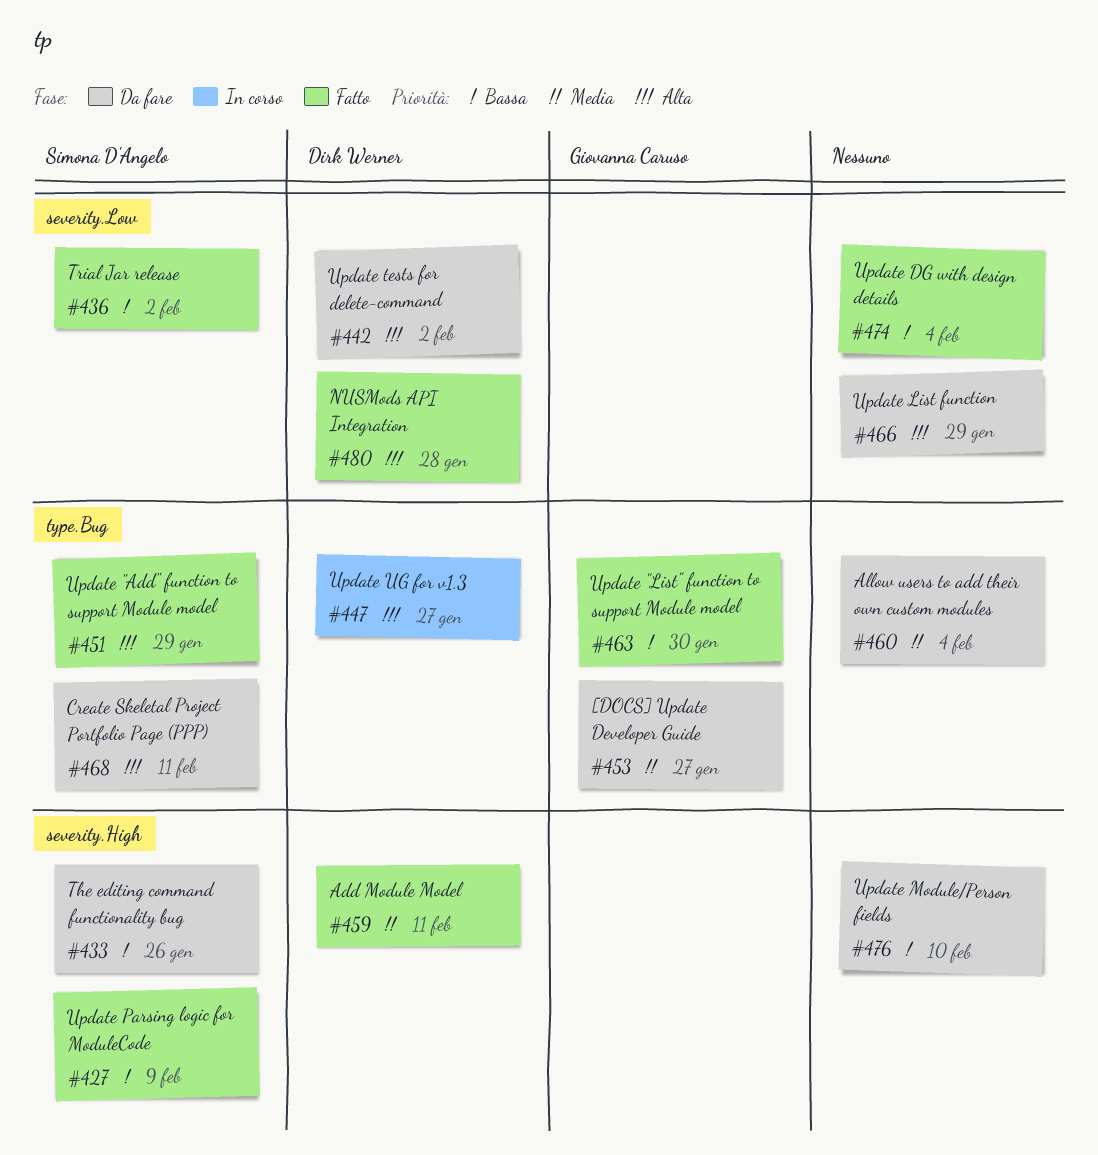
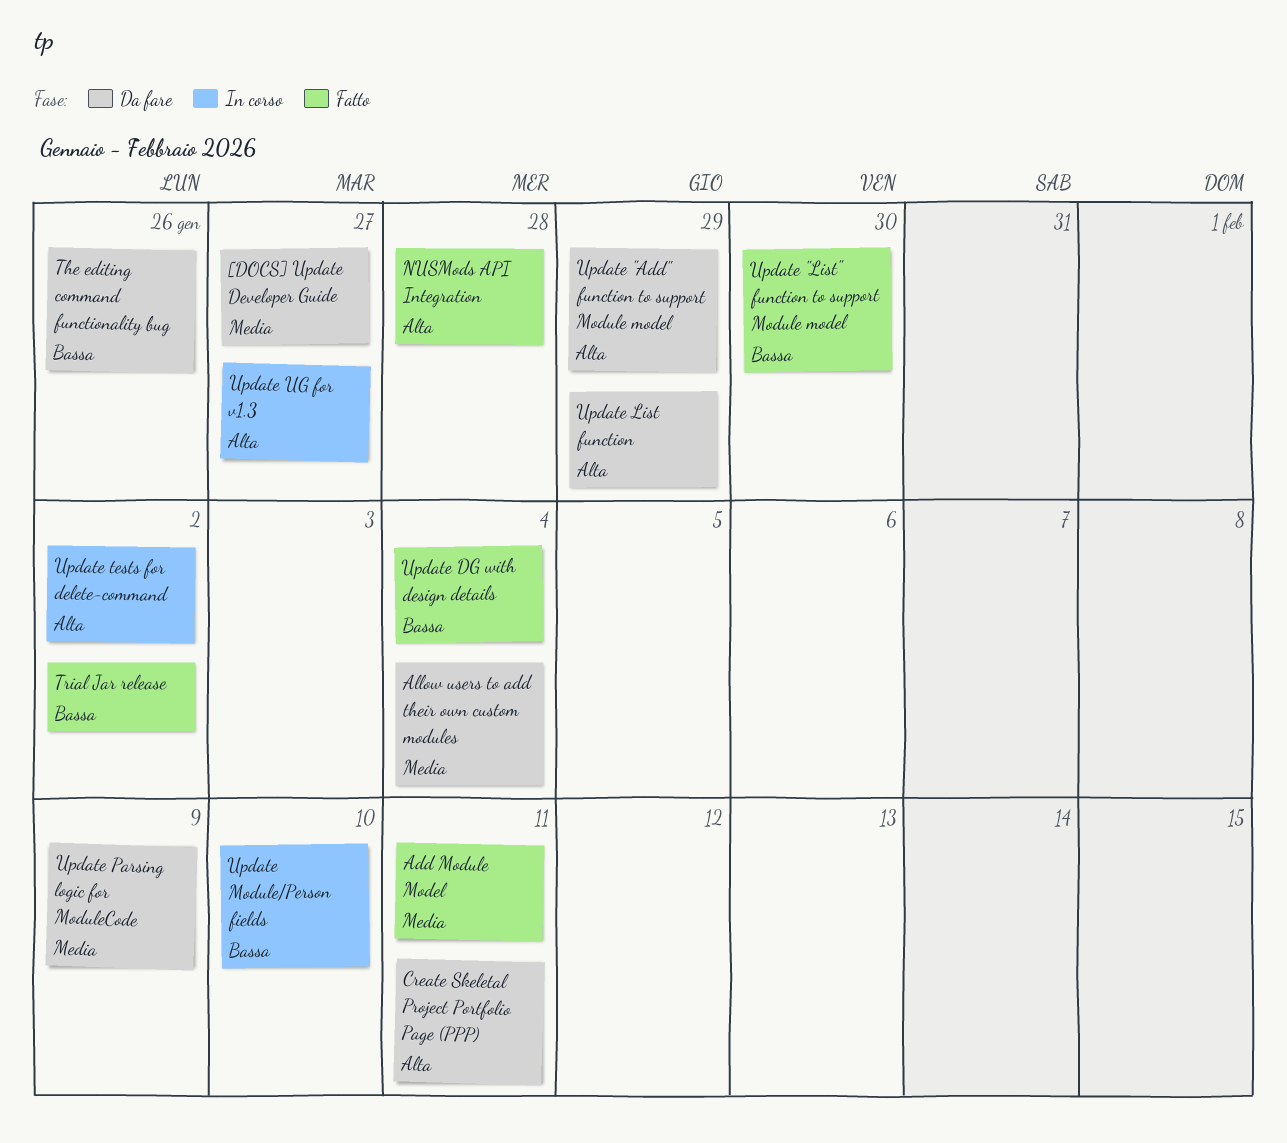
Update "Add" function to support Module model, status: Fatto -> Da fare
Update Module/Person fields, status: Da fare -> In corso
Update Parsing logic for ModuleCode, status: Fatto -> Da fare
Update Parsing logic for ModuleCode, priority: Bassa -> Media
Update tests for delete-command, status: Da fare -> In corso

